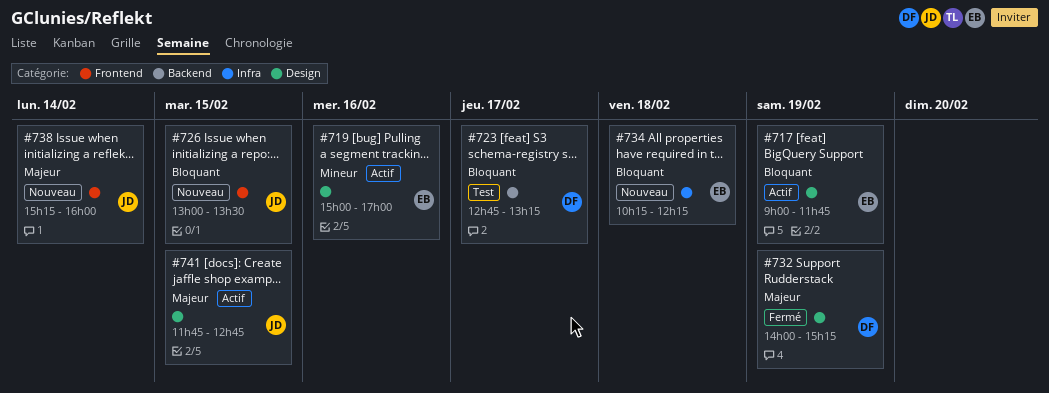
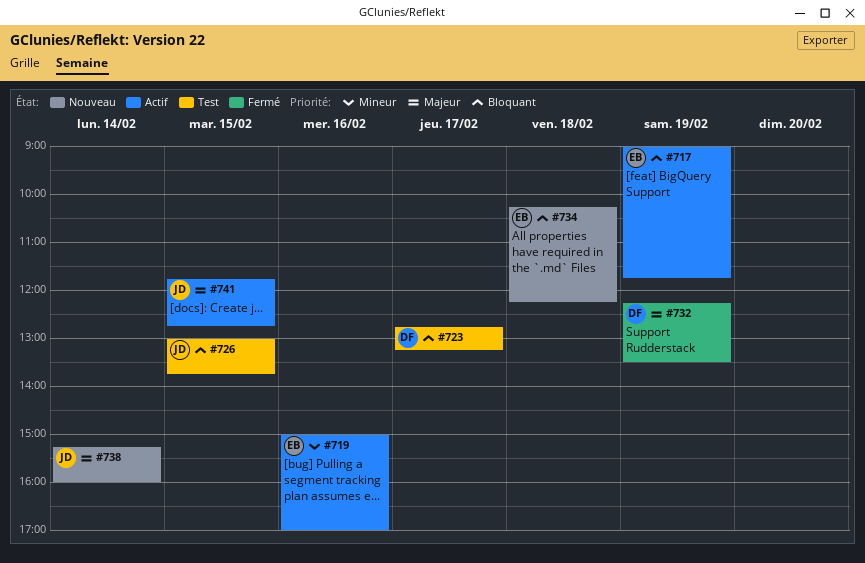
#726, status: Nouveau -> Test
#726, ends: 13:30 -> 13:45
#732, begins: 14:00 -> 12:15
#732, ends: 15:15 -> 13:30

